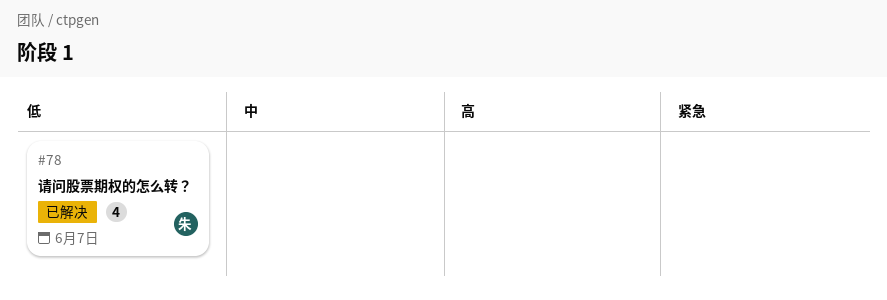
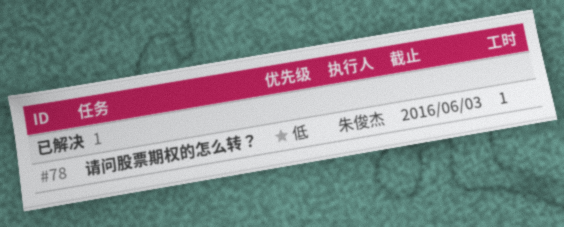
#78, estimate: 4 -> 1
#78, due: Jun 7 -> Jun 3

